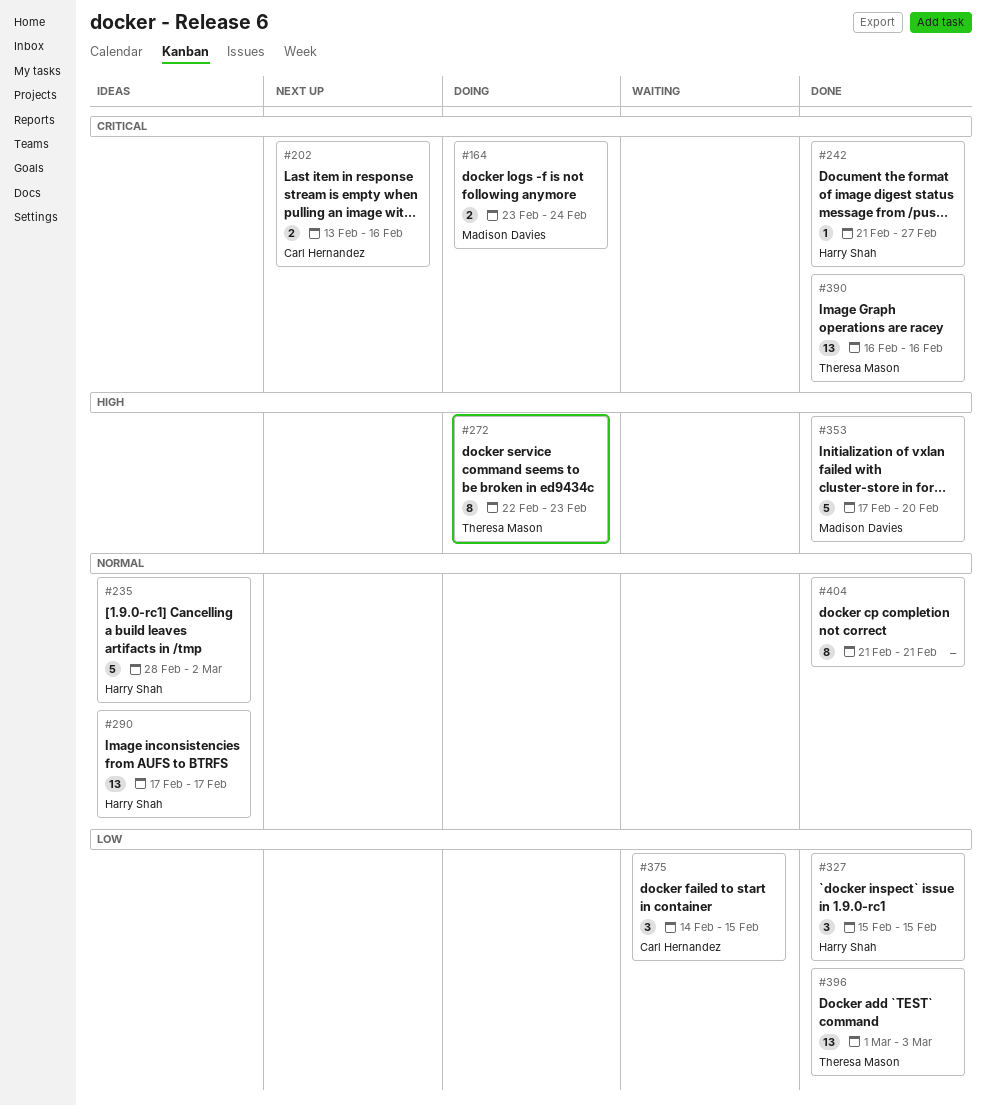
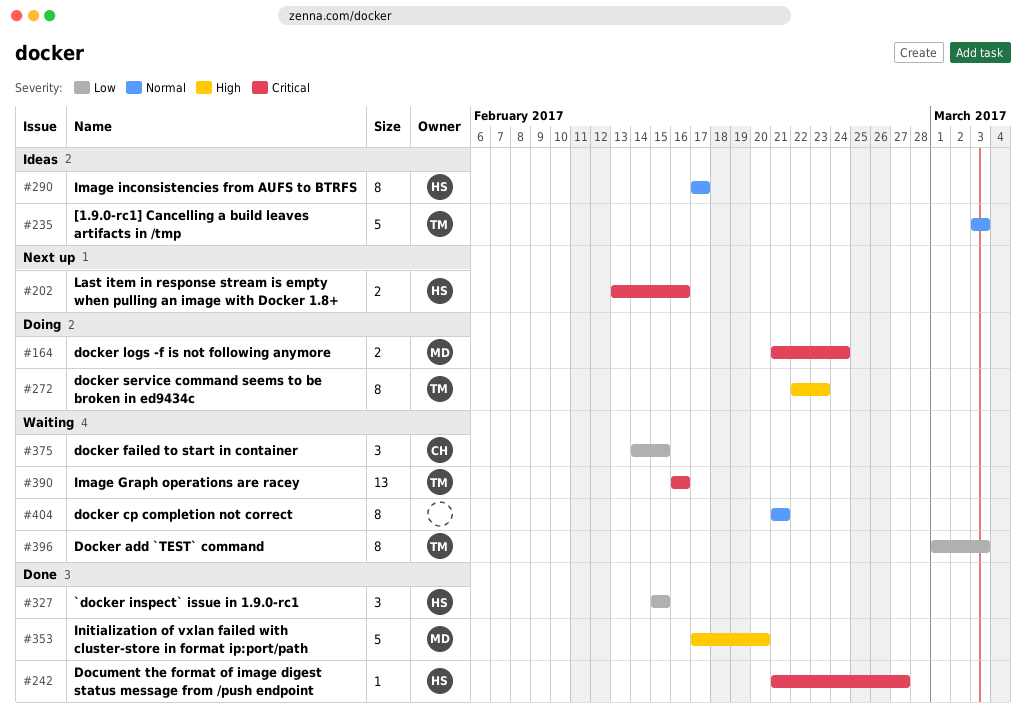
#164, start: Feb 23 -> Feb 21
#202, owner: Carl Hernandez -> Harry Shah
#235, owner: Harry Shah -> Theresa Mason
#235, start: Feb 28 -> Mar 3
#235, due: Mar 2 -> Mar 3
#290, estimate: 13 -> 8
#390, status: Done -> Waiting
#396, status: Done -> Waiting
#396, estimate: 13 -> 8
#404, status: Done -> Waiting

